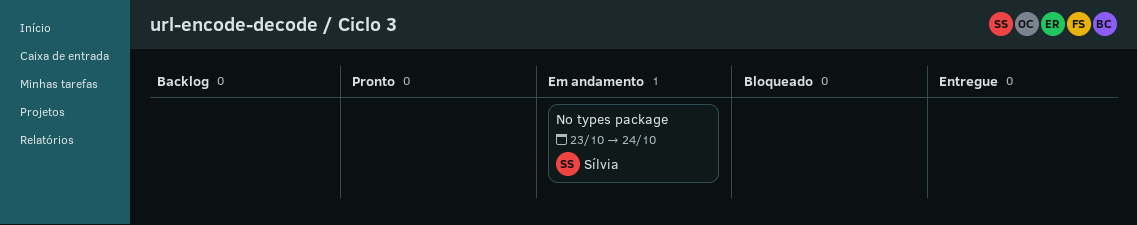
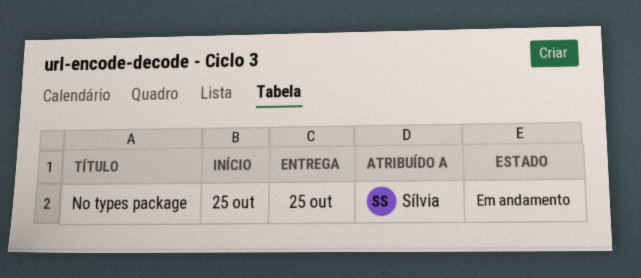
No types package, start: Oct 23 -> Oct 25
No types package, due: Oct 24 -> Oct 25

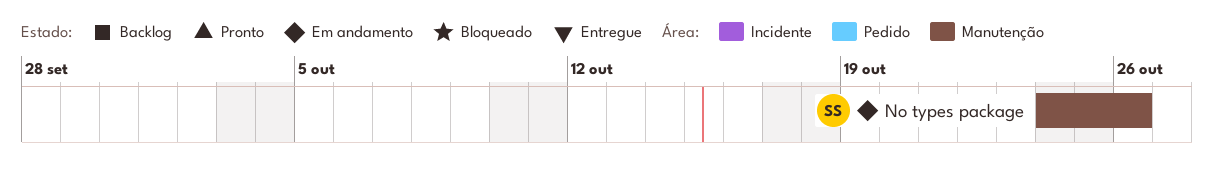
No types package, start: Oct 25 -> Oct 24
No types package, due: Oct 25 -> Oct 26

